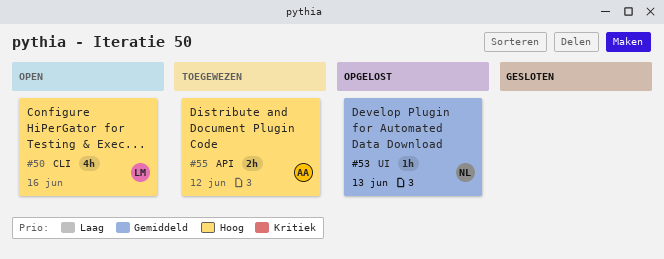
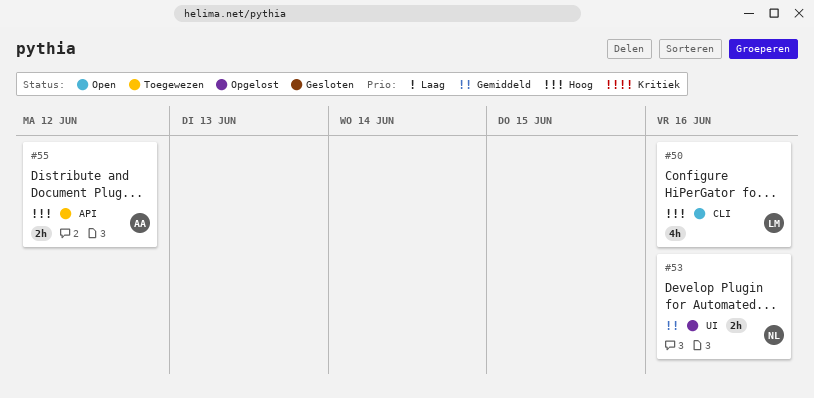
#53, estimate: 1h -> 2h
#53, due: Jun 13 -> Jun 16

